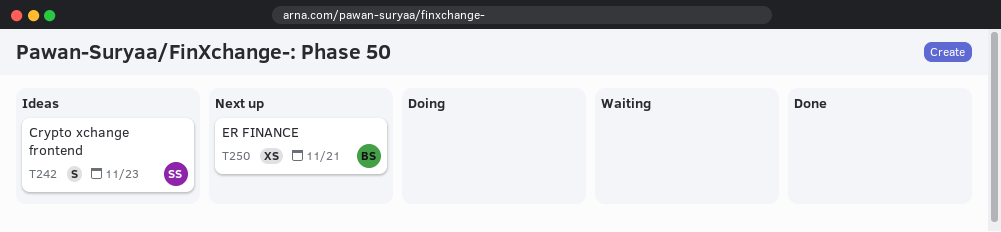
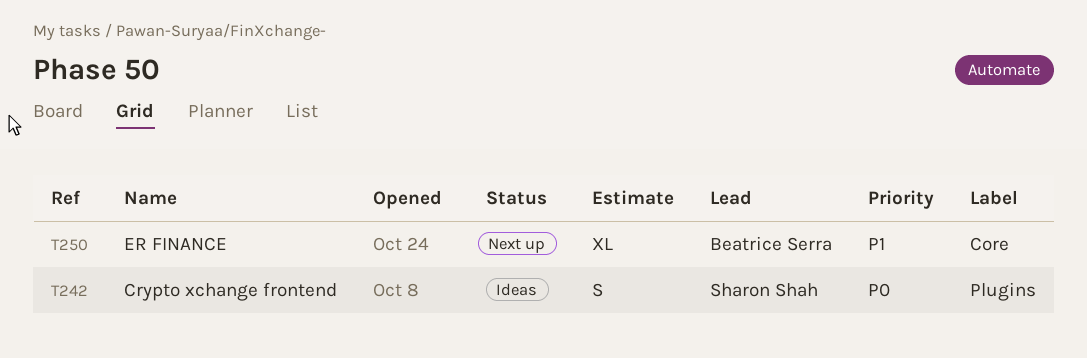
T250, estimate: XS -> XL

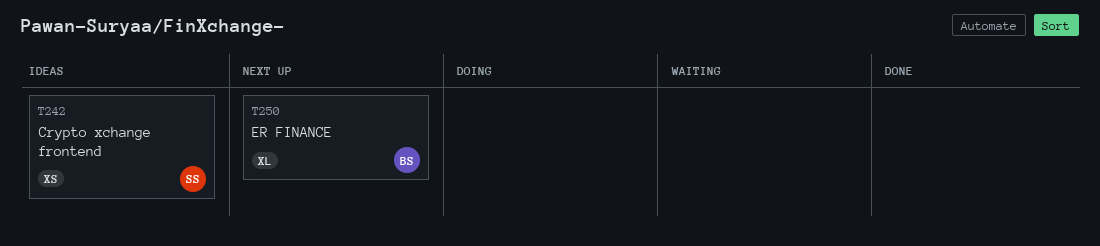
T242, estimate: S -> XS

